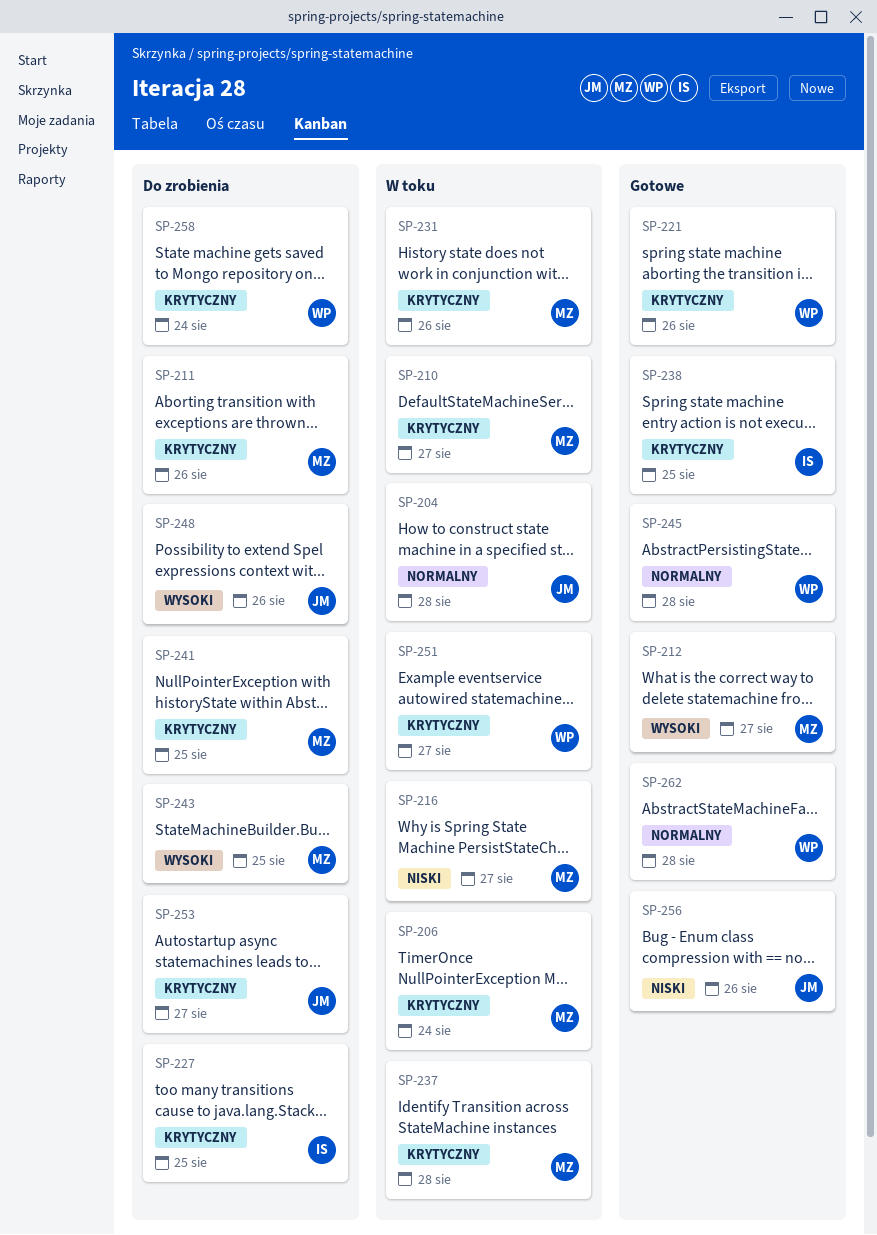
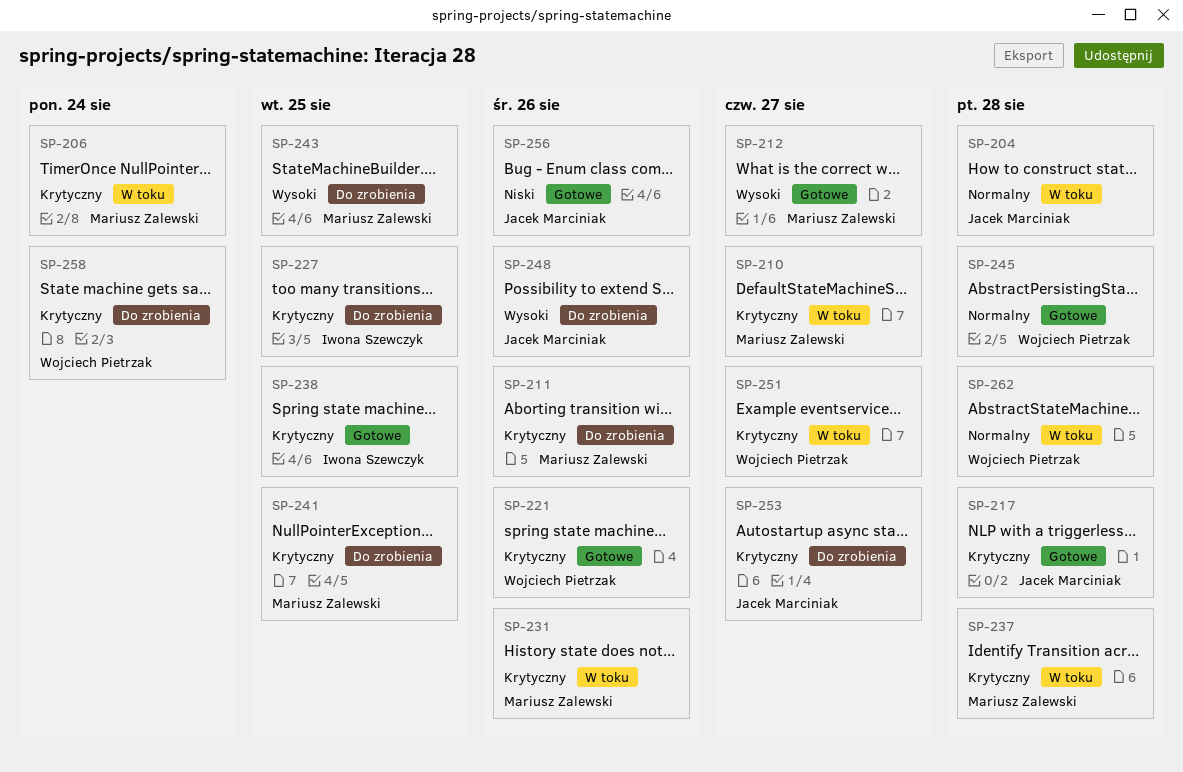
SP-216: present -> none
SP-217: none -> present
SP-262, status: Gotowe -> W toku

